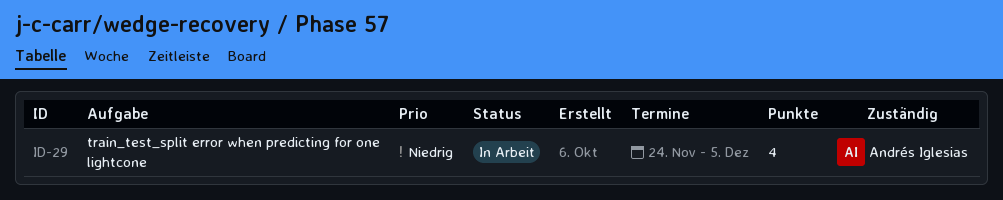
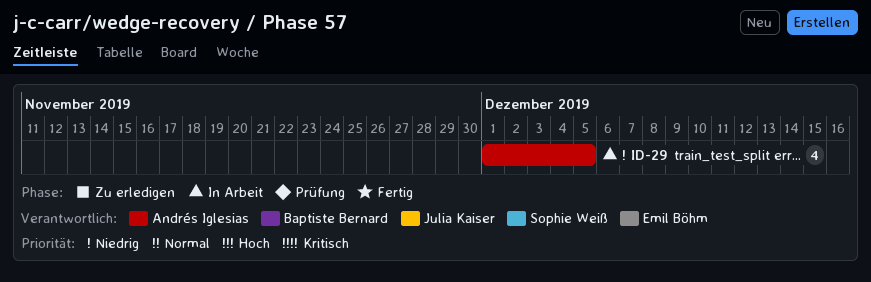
ID-29, start: Nov 24 -> Dec 1

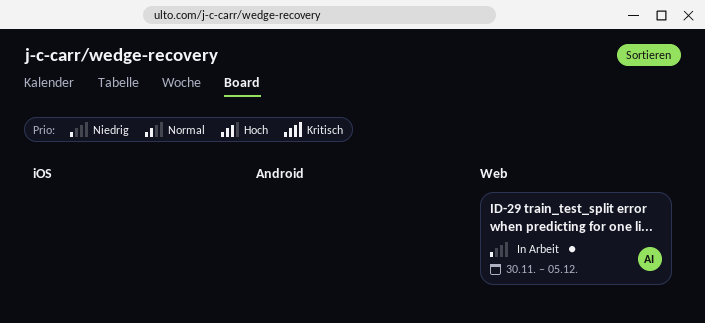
ID-29, estimate: 4 -> 1
ID-29, start: Dec 1 -> Nov 30

